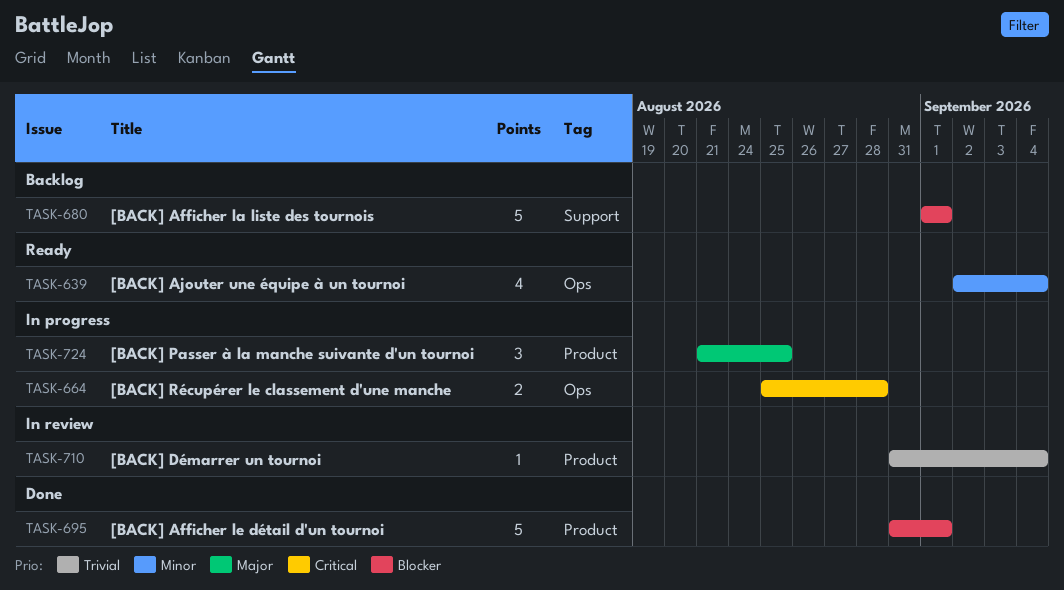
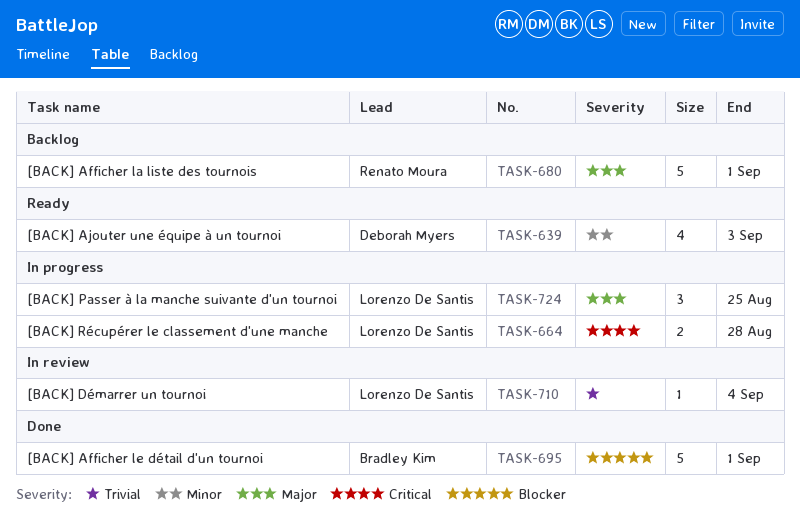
TASK-639, due: Sep 4 -> Sep 3
TASK-680, priority: Blocker -> Major

